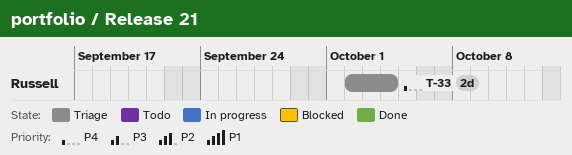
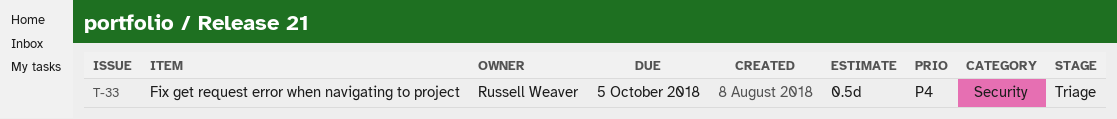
T-33, estimate: 2d -> 0.5d
T-33, due: Oct 4 -> Oct 5

